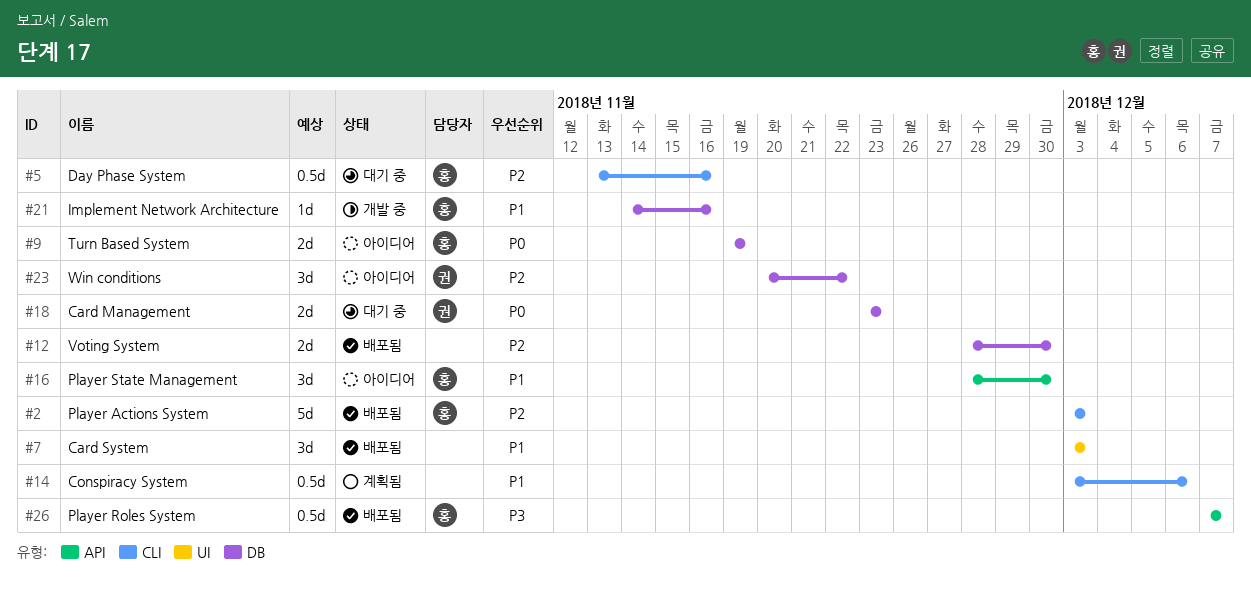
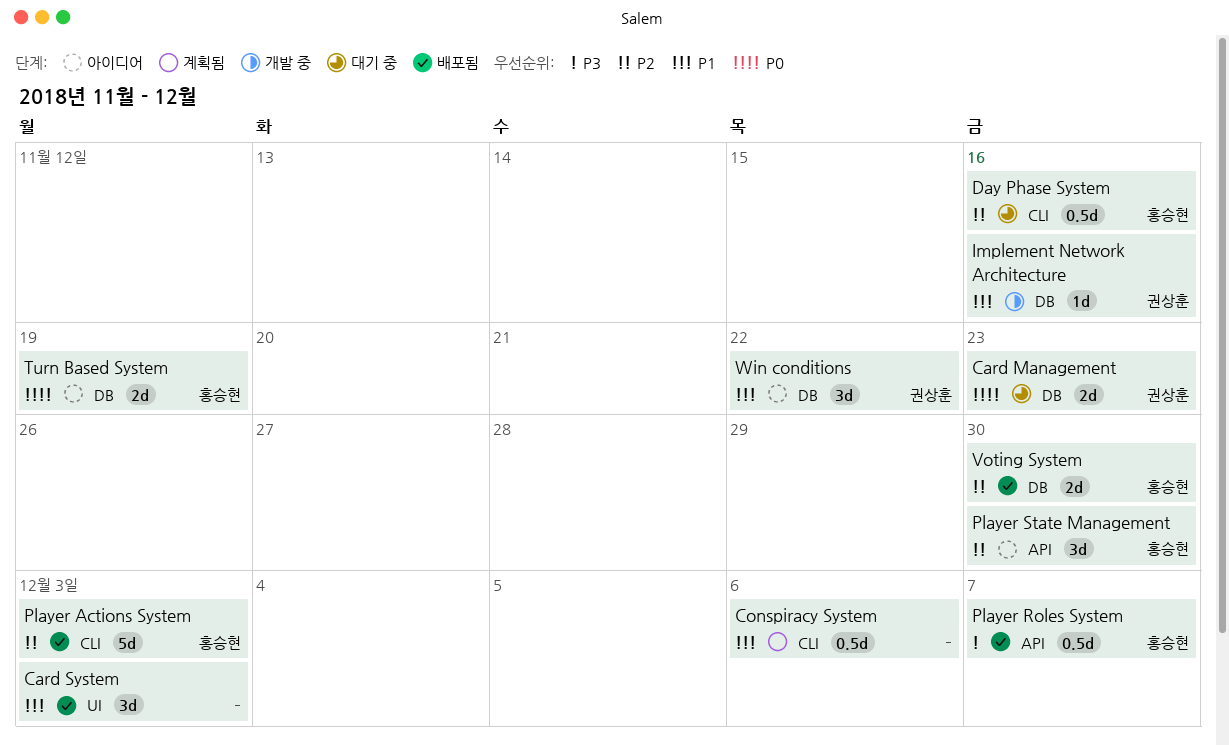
Implement Network Architecture, owner: 홍승현 -> 권상훈
Player State Management, priority: P1 -> P2
Voting System, owner: none -> 홍승현
Win conditions, priority: P2 -> P1

